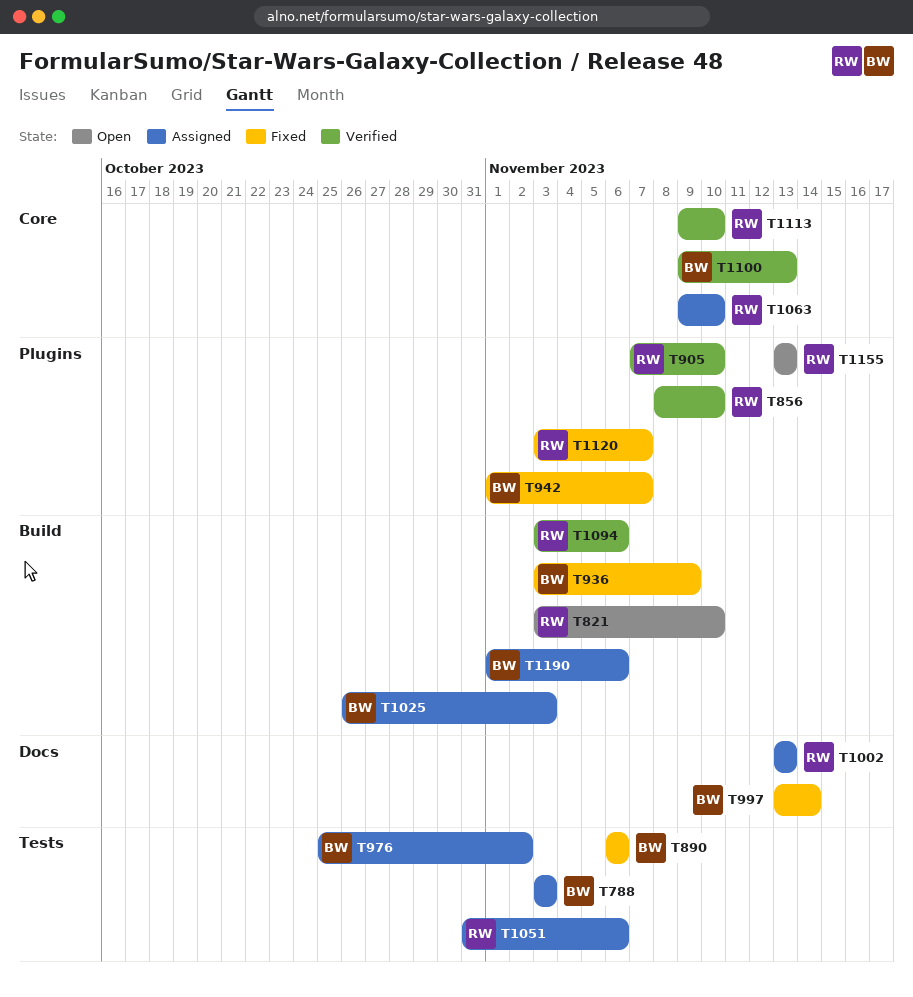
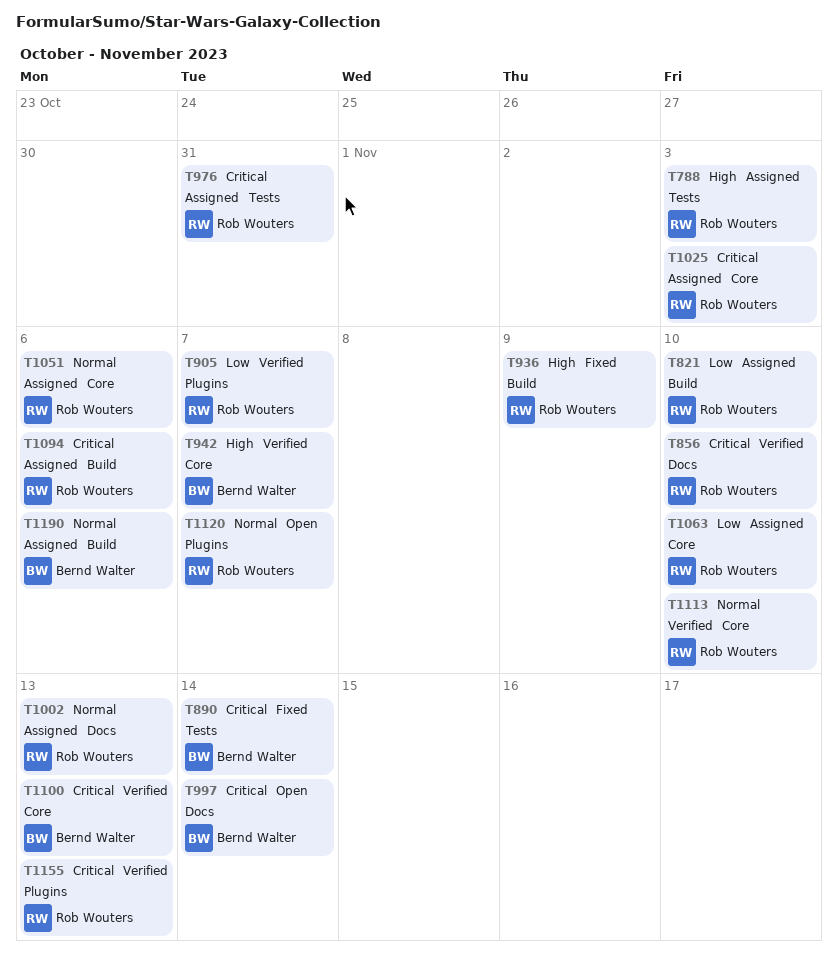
T788, owner: Bernd Walter -> Rob Wouters
T821, status: Open -> Assigned
T856, label: Plugins -> Docs
T890, due: Nov 6 -> Nov 14
T905, due: Nov 10 -> Nov 7
T936, owner: Bernd Walter -> Rob Wouters
T942, status: Fixed -> Verified
T942, label: Plugins -> Core
T976, owner: Bernd Walter -> Rob Wouters
T976, due: Nov 2 -> Oct 31
T997, status: Fixed -> Open
T1025, owner: Bernd Walter -> Rob Wouters
T1025, label: Build -> Core
T1051, label: Tests -> Core
T1094, status: Verified -> Assigned
T1120, status: Fixed -> Open
T1155, status: Open -> Verified

